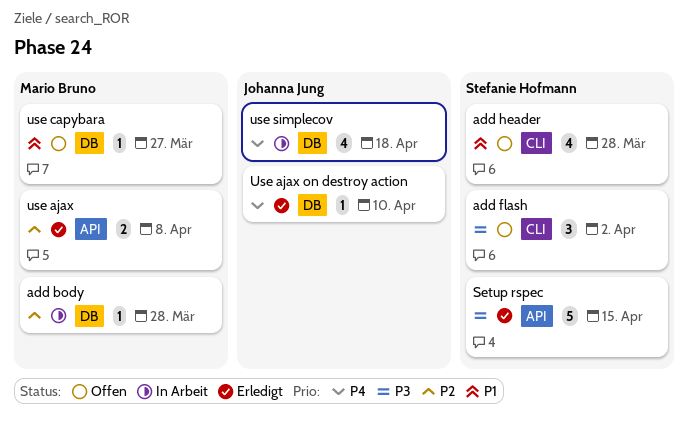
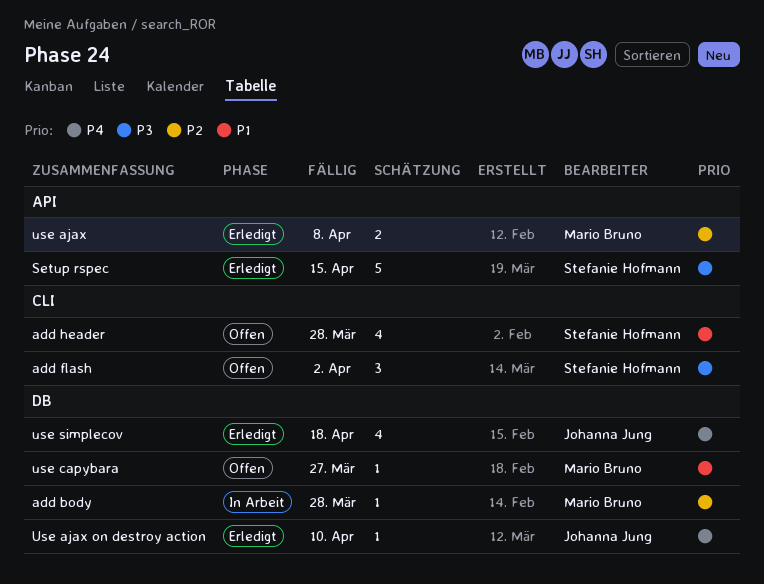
use simplecov, status: In Arbeit -> Erledigt

